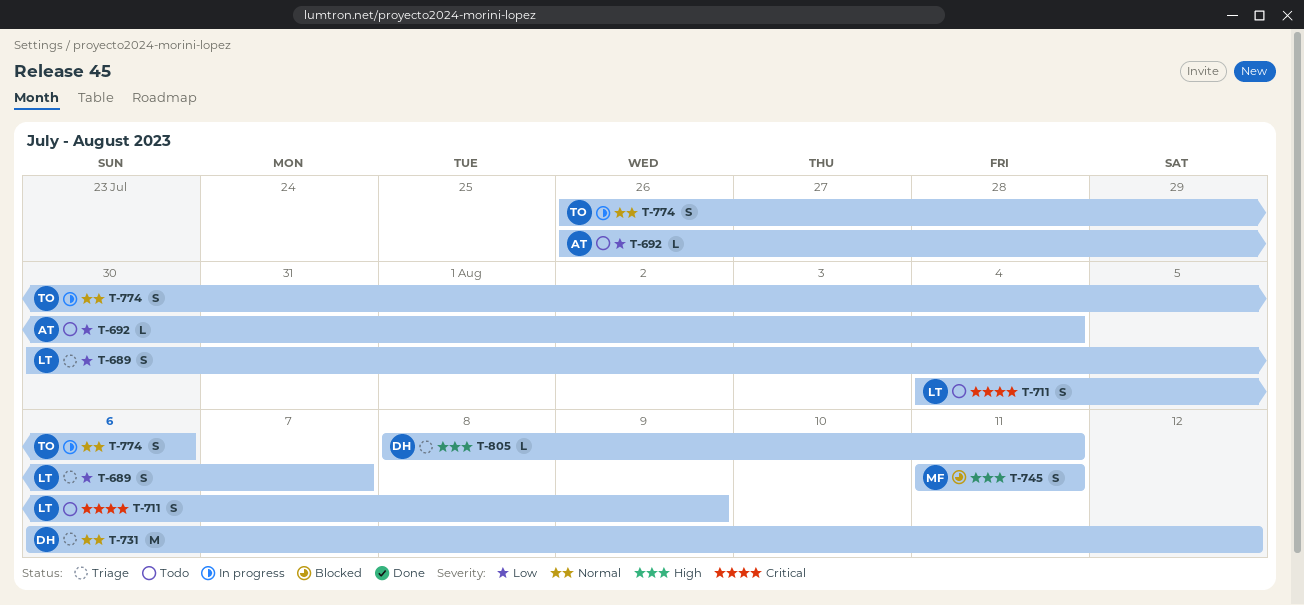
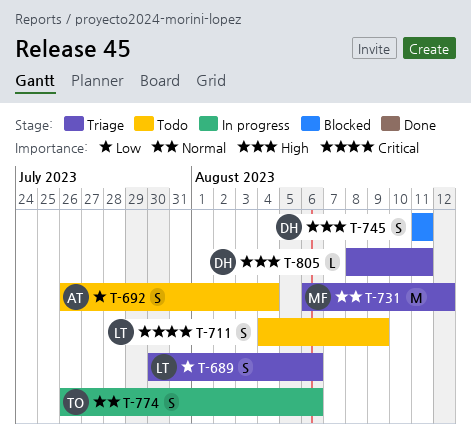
T-689, due: Aug 7 -> Aug 6
T-692, estimate: L -> S
T-731, owner: DH -> MF
T-745, owner: MF -> DH

